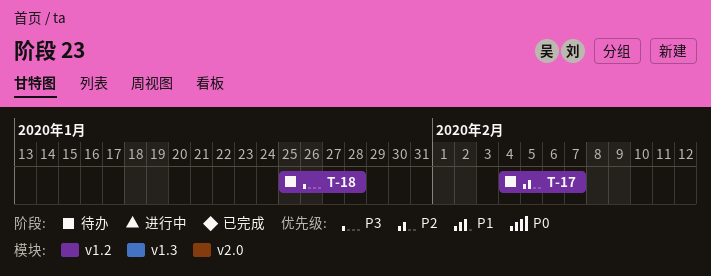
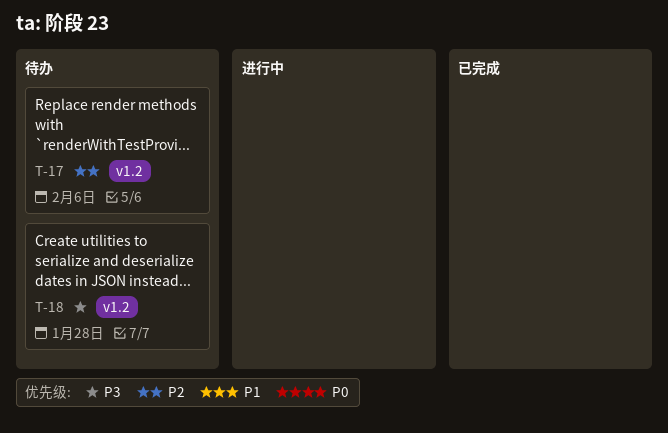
T-17, due: Feb 7 -> Feb 6

